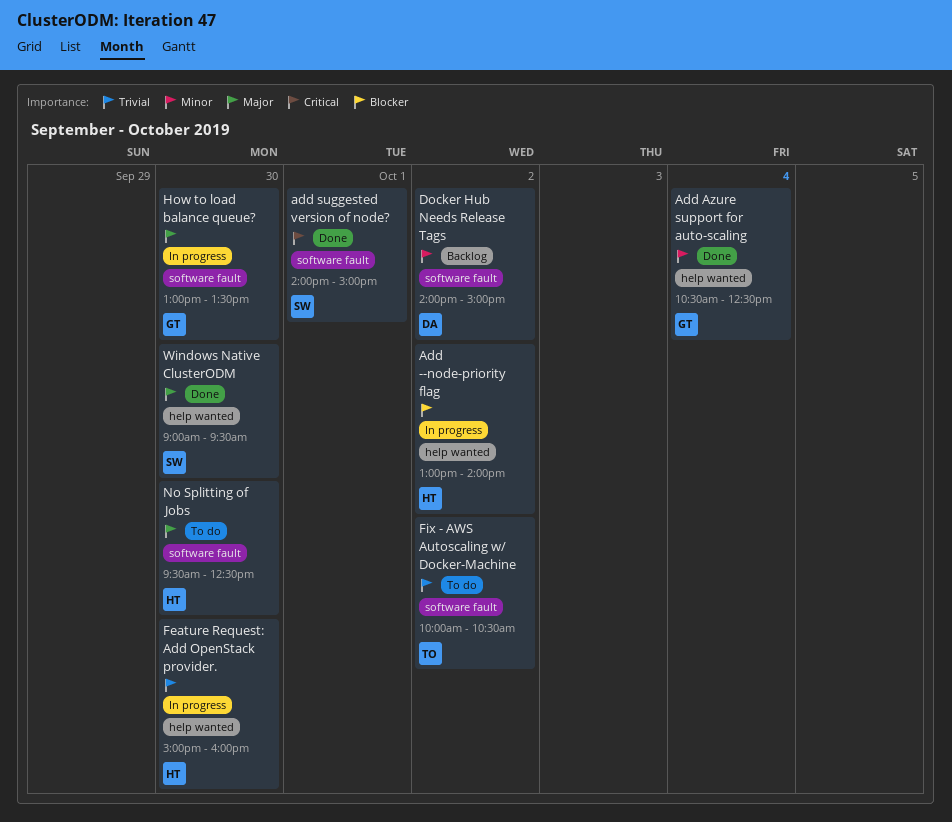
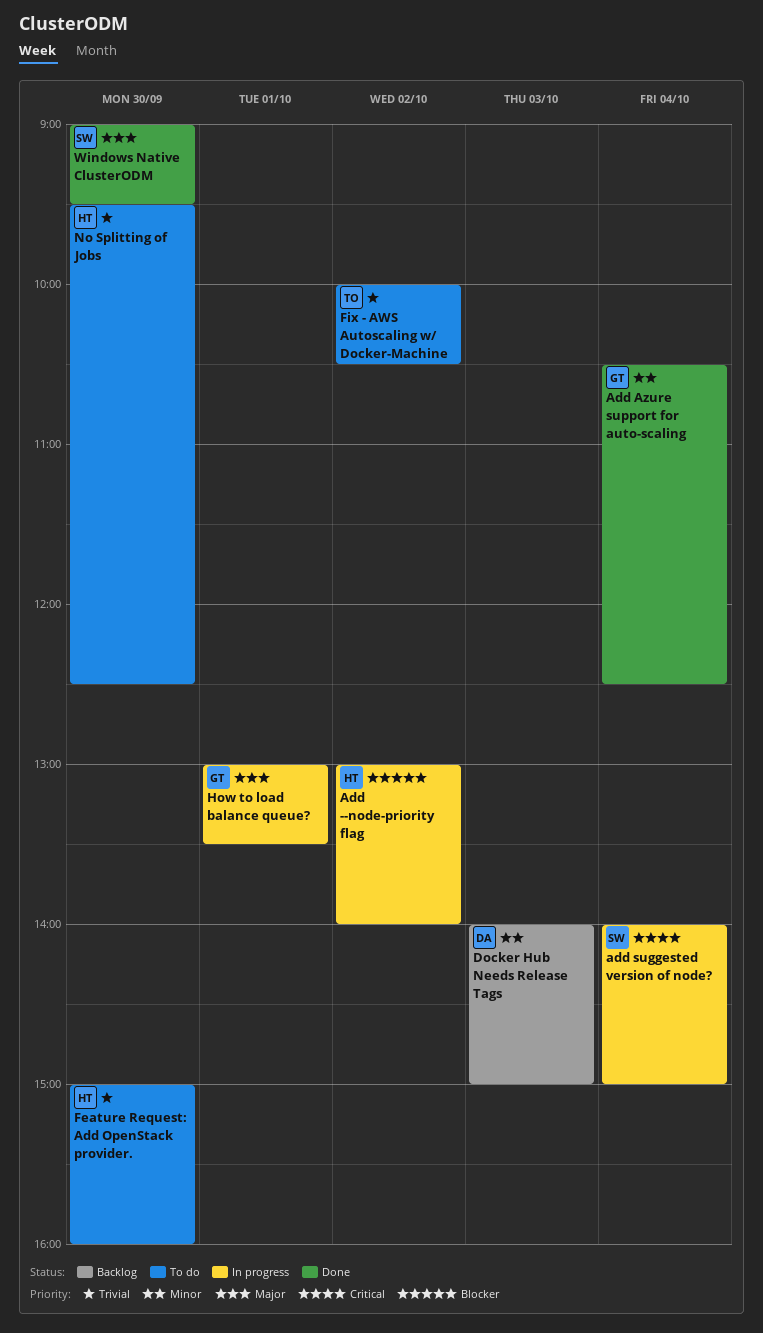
add suggested version of node?, status: Done -> In progress
add suggested version of node?, day: Oct 1 -> Oct 4
Docker Hub Needs Release Tags, day: Oct 2 -> Oct 3
Feature Request: Add OpenStack provider., status: In progress -> To do
How to load balance queue?, day: Sep 30 -> Oct 1
No Splitting of Jobs, priority: Major -> Trivial

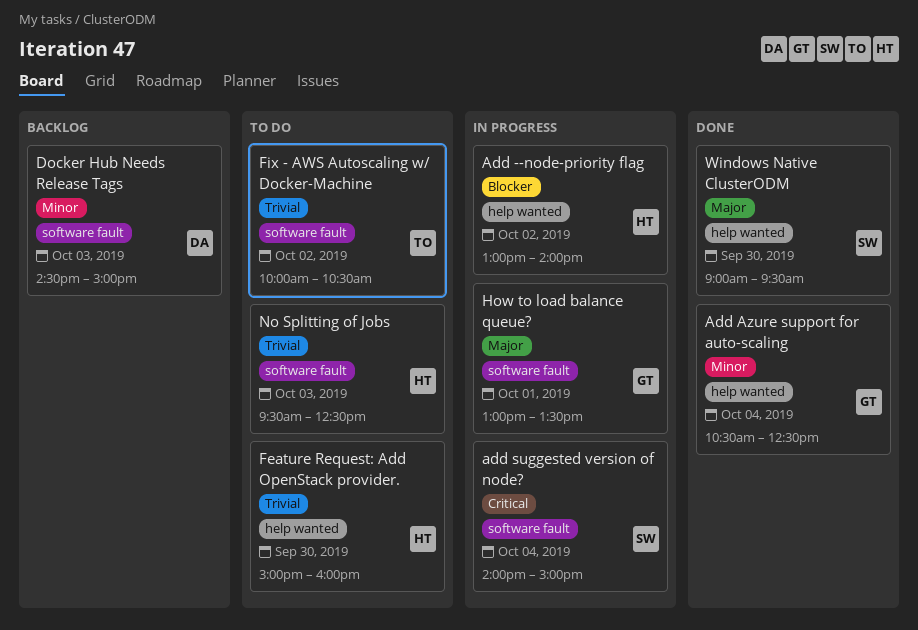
Docker Hub Needs Release Tags, begins: 14:00 -> 14:30
No Splitting of Jobs, day: Sep 30 -> Oct 3

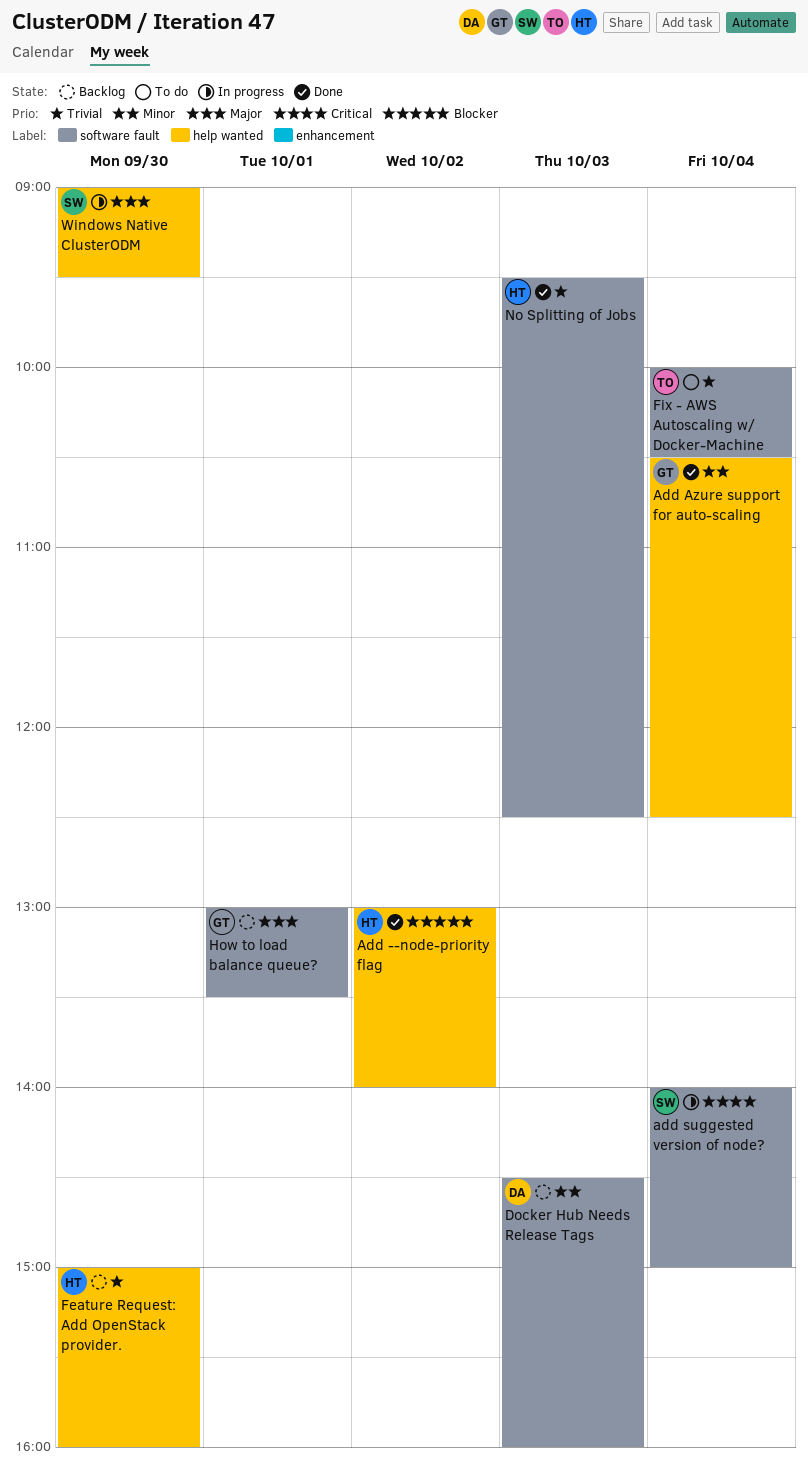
Add --node-priority flag, status: In progress -> Done
Docker Hub Needs Release Tags, ends: 15:00 -> 16:00
Feature Request: Add OpenStack provider., status: To do -> Backlog
Fix - AWS Autoscaling w/ Docker-Machine, day: Oct 2 -> Oct 4
How to load balance queue?, status: In progress -> Backlog
No Splitting of Jobs, status: To do -> Done
Windows Native ClusterODM, status: Done -> In progress

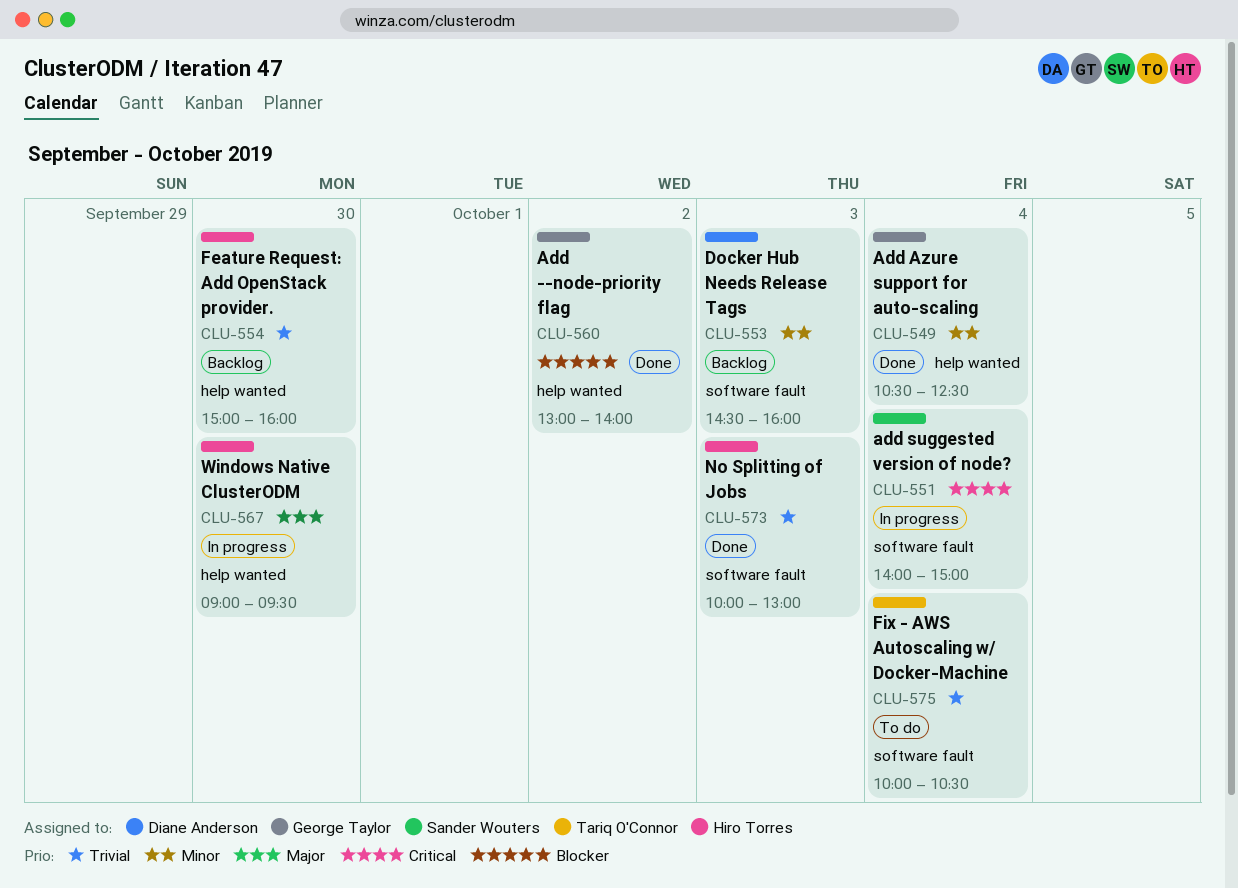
Add --node-priority flag, owner: Hiro Torres -> George Taylor
How to load balance queue?: present -> none
No Splitting of Jobs, begins: 09:30 -> 10:00
No Splitting of Jobs, ends: 12:30 -> 13:00
Windows Native ClusterODM, owner: Sander Wouters -> Hiro Torres

